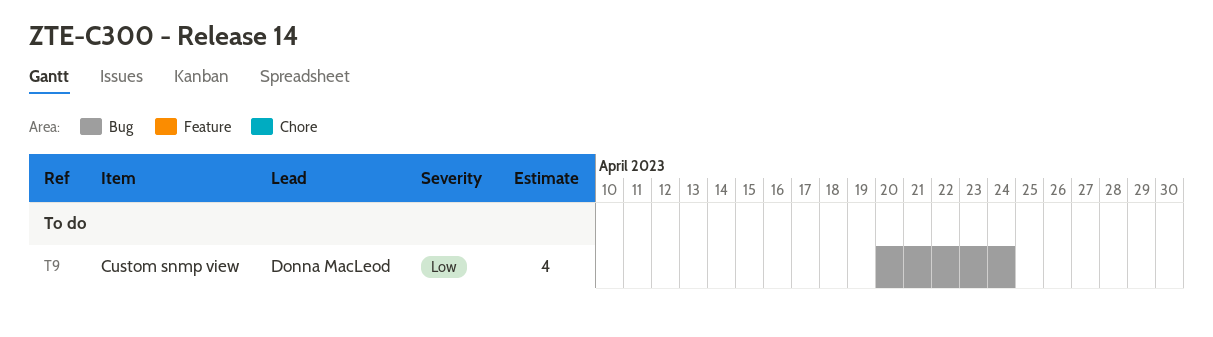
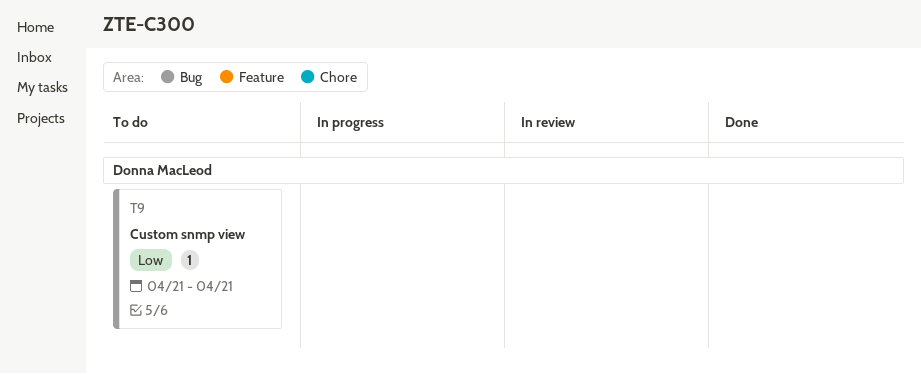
T9, estimate: 4 -> 1
T9, start: Apr 20 -> Apr 21
T9, due: Apr 24 -> Apr 21

